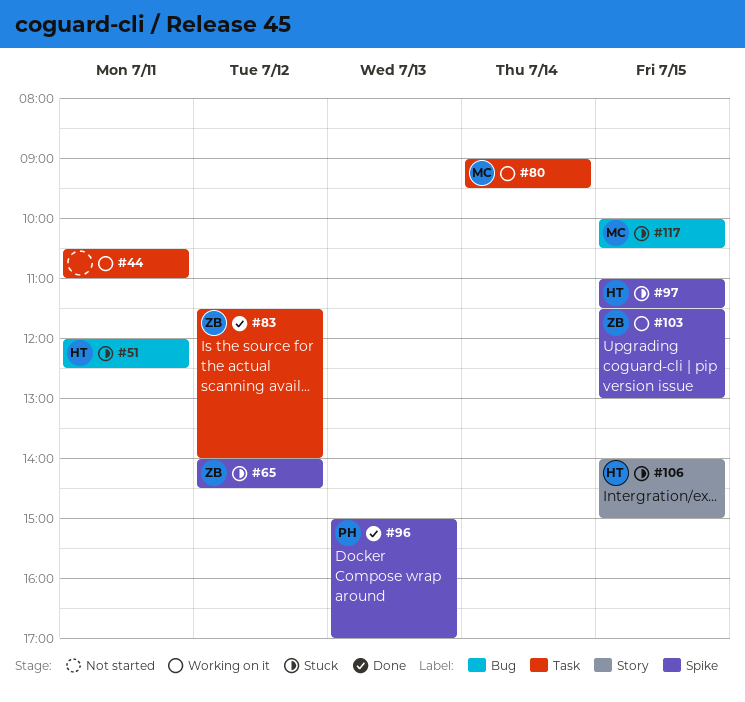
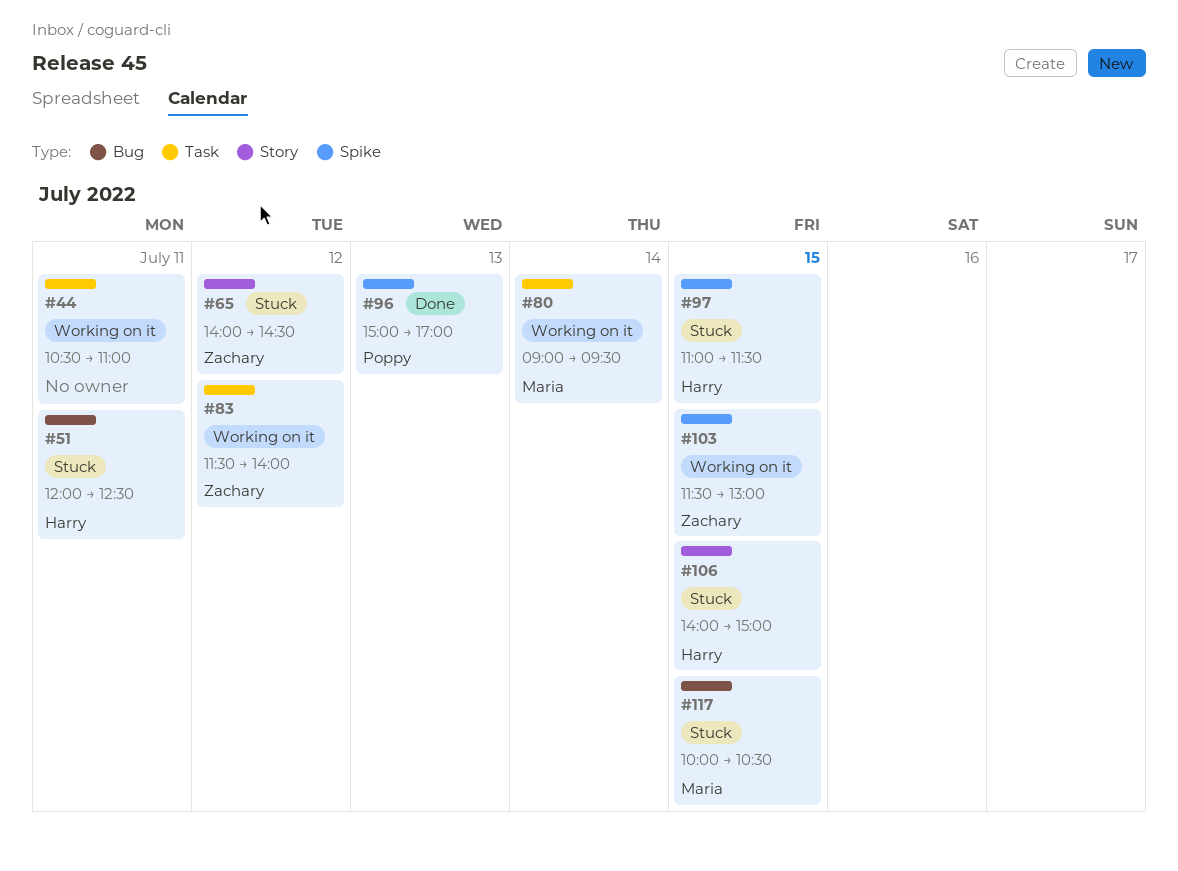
#65, label: Spike -> Story
#83, status: Done -> Working on it

